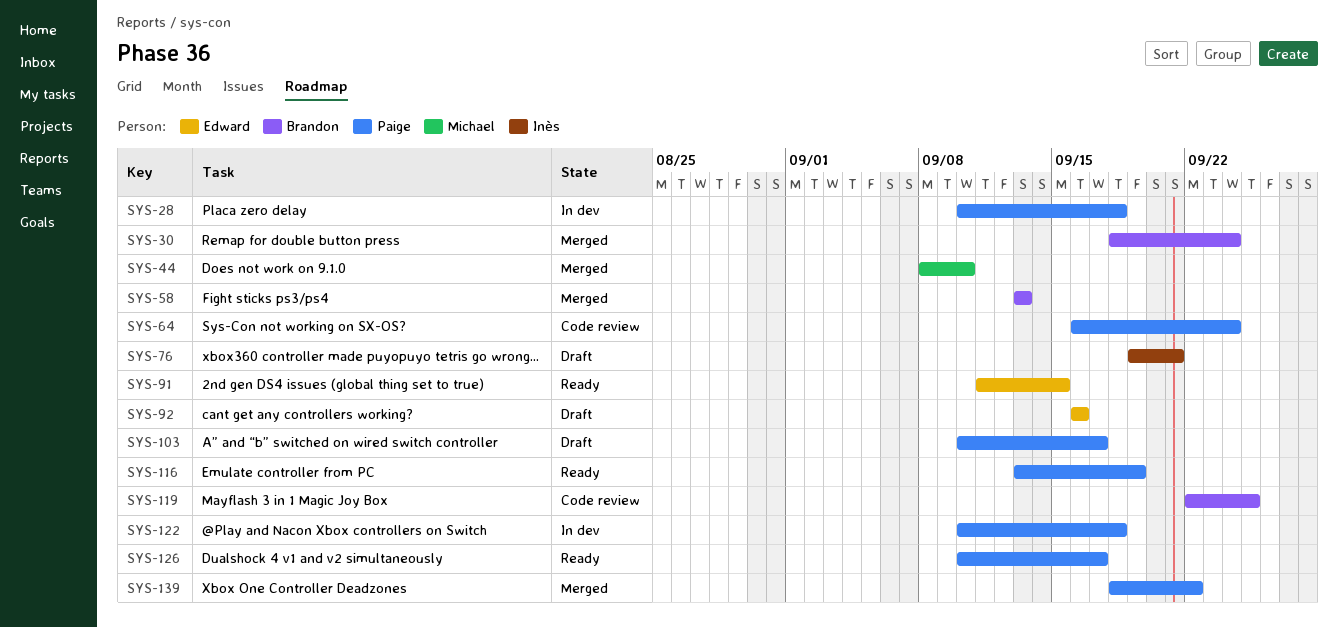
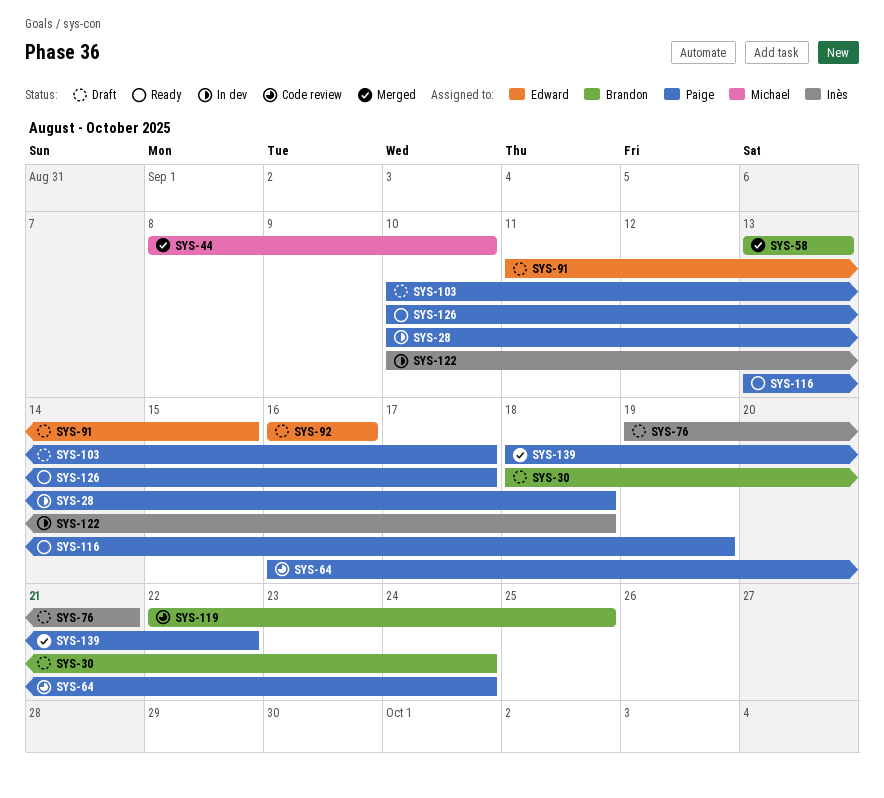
SYS-30, status: Merged -> Draft
SYS-91, status: Ready -> Draft
SYS-122, owner: Paige -> Inès

